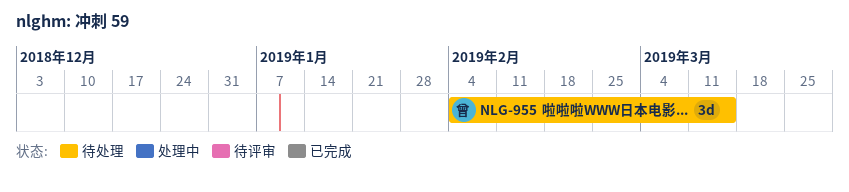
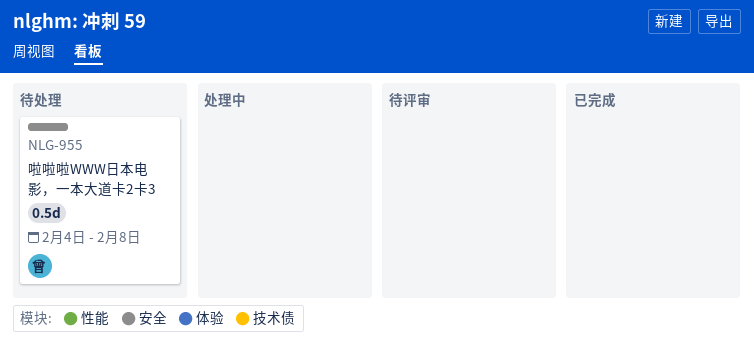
NLG-955, estimate: 3d -> 0.5d
NLG-955, due: Mar 15 -> Feb 8

